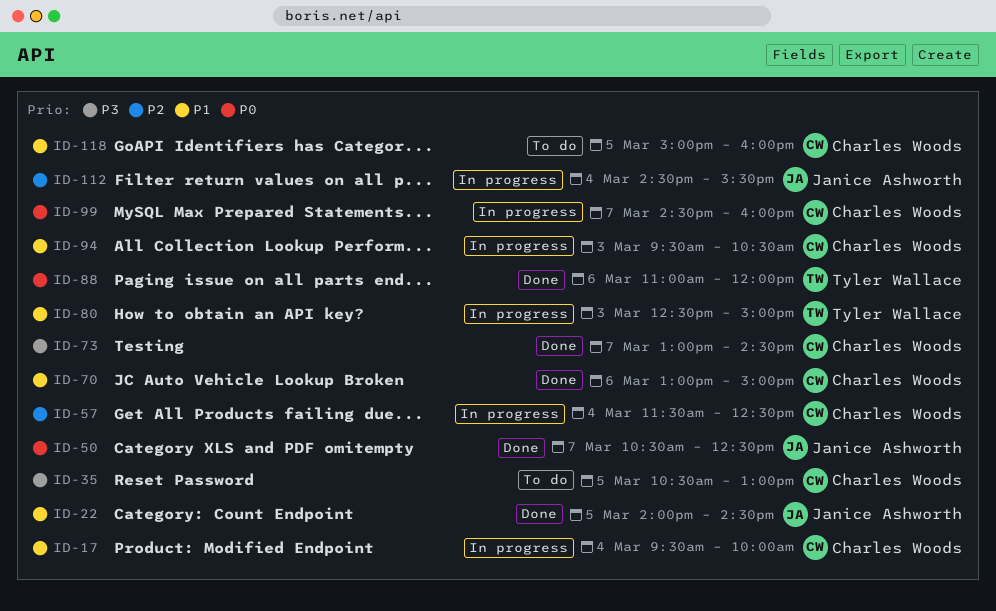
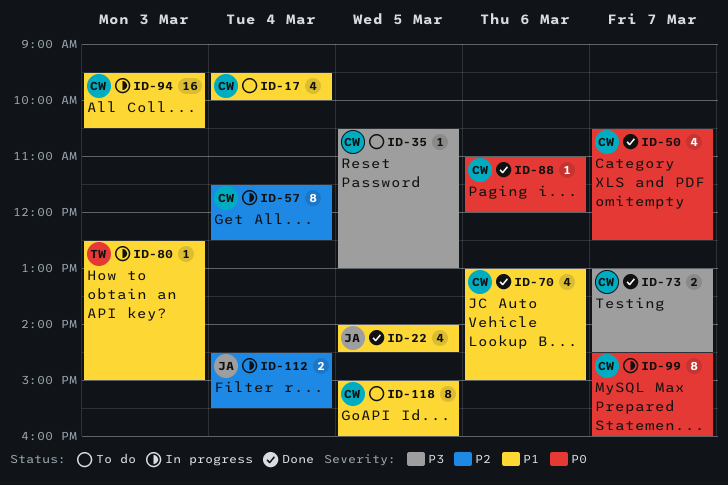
ID-17, status: In progress -> To do
ID-50, owner: Janice Ashworth -> Charles Woods
ID-88, owner: Tyler Wallace -> Charles Woods

